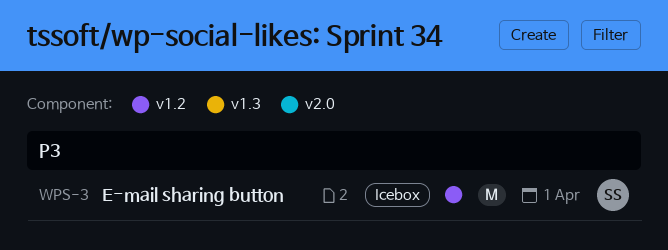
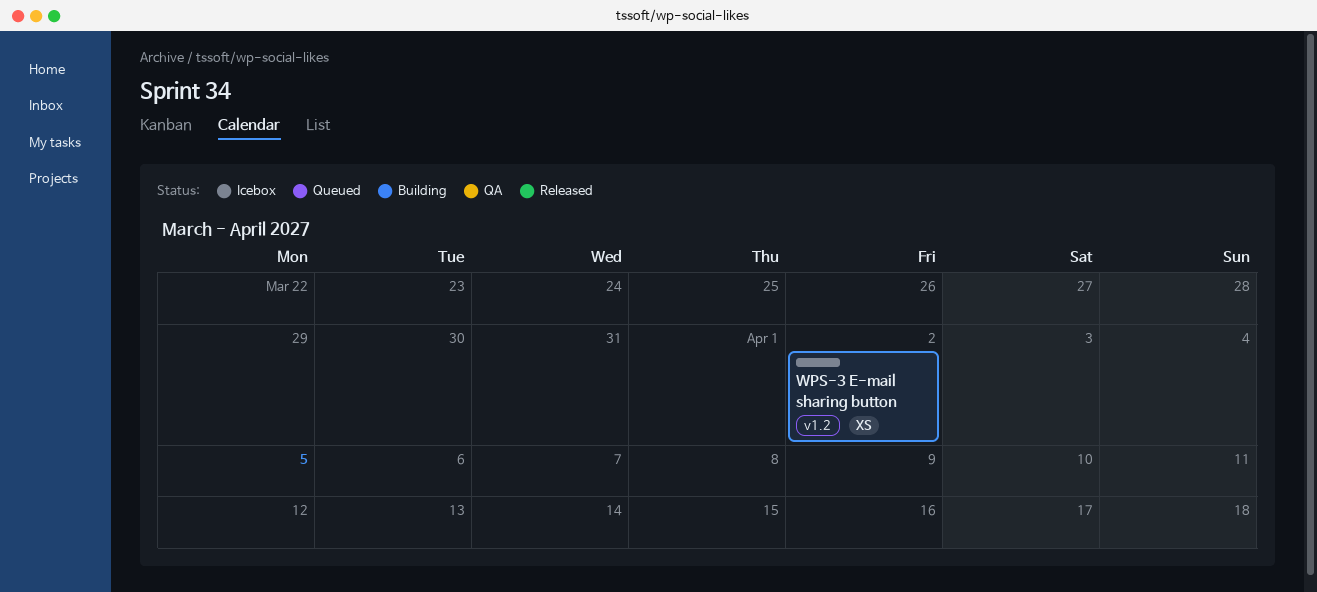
WPS-3, estimate: M -> XS
WPS-3, due: Apr 1 -> Apr 2

